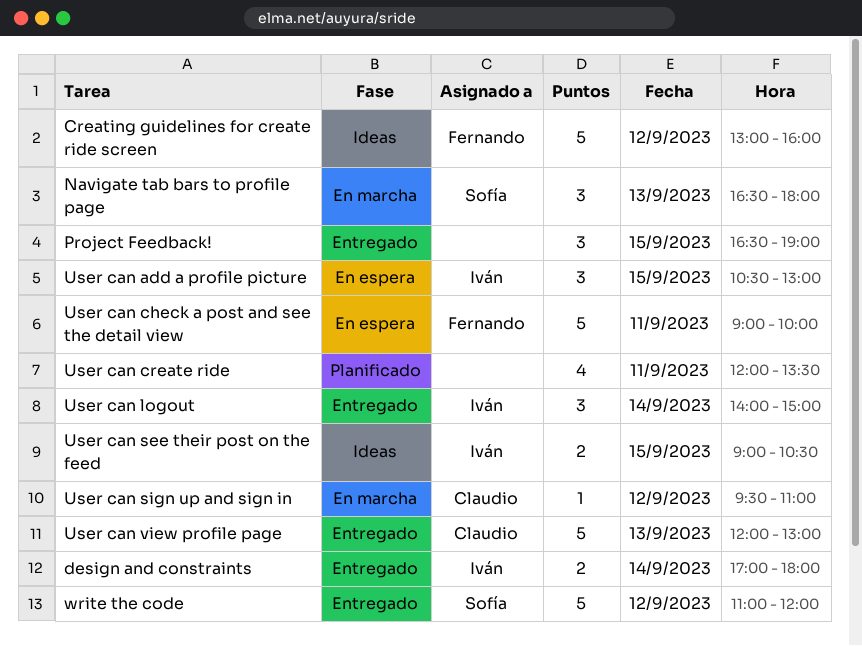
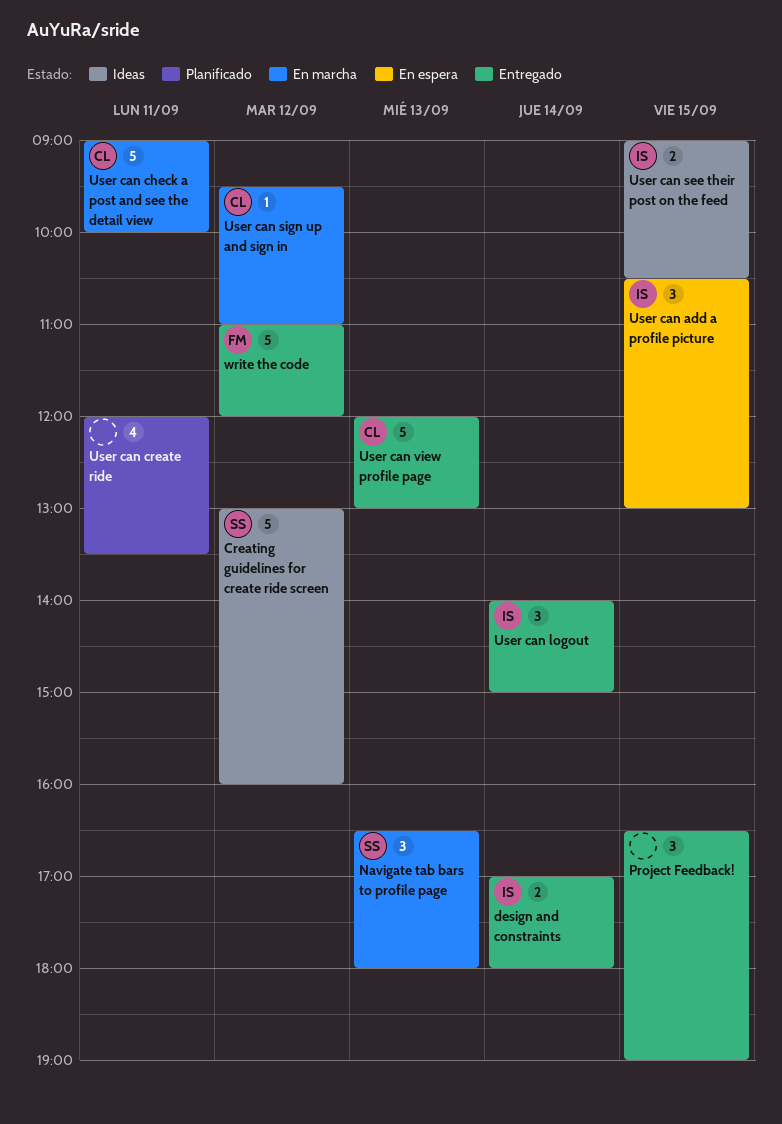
Creating guidelines for create ride screen, owner: Fernando -> Sofía
User can check a post and see the detail view, status: En espera -> En marcha
User can check a post and see the detail view, owner: Fernando -> Claudio
write the code, owner: Sofía -> Fernando

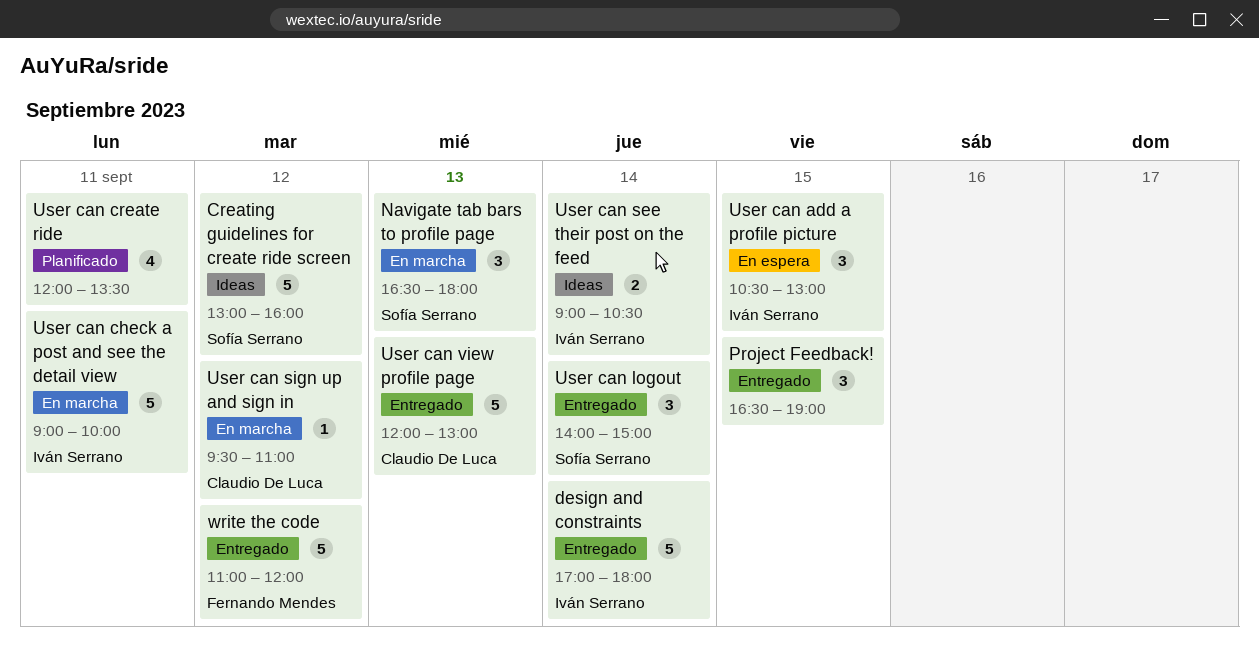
design and constraints, estimate: 2 -> 5
User can check a post and see the detail view, owner: Claudio De Luca -> Iván Serrano
User can logout, owner: Iván Serrano -> Sofía Serrano
User can see their post on the feed, day: Sep 15 -> Sep 14

